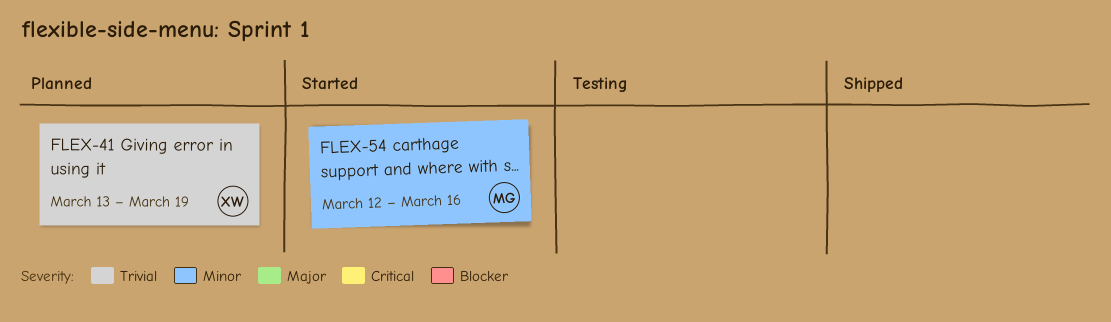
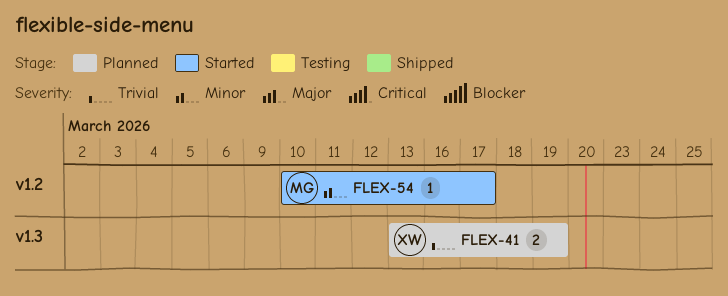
FLEX-54, start: Mar 12 -> Mar 10
FLEX-54, due: Mar 16 -> Mar 17

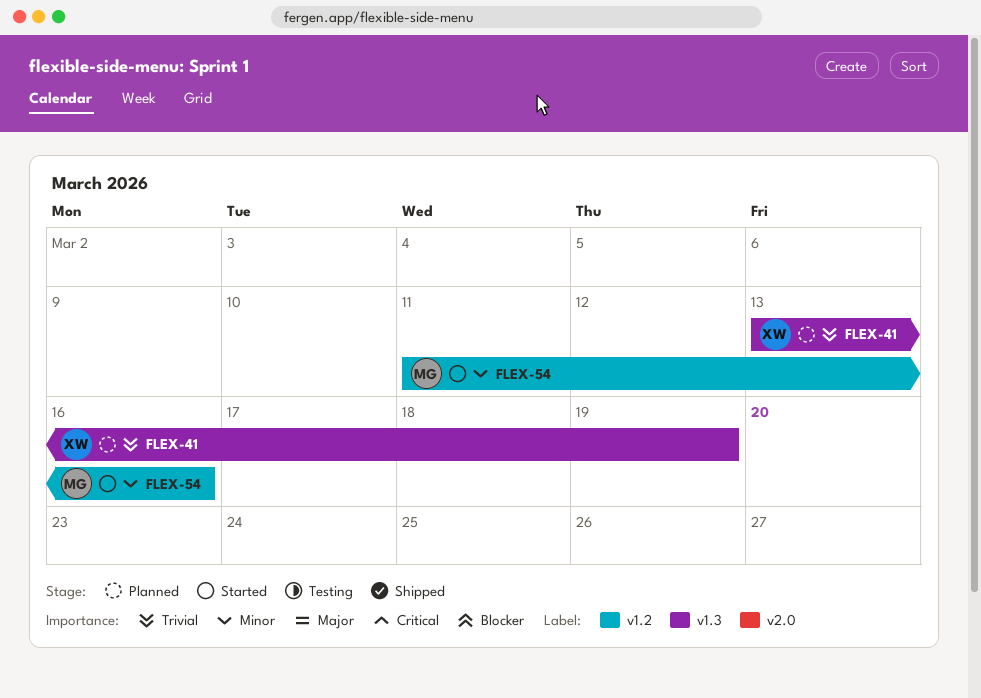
FLEX-54, start: Mar 10 -> Mar 11
FLEX-54, due: Mar 17 -> Mar 16

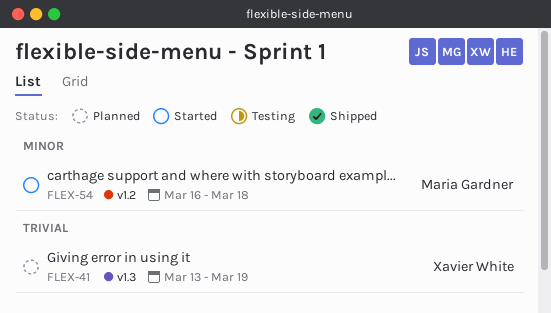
FLEX-54, start: Mar 11 -> Mar 16
FLEX-54, due: Mar 16 -> Mar 18

